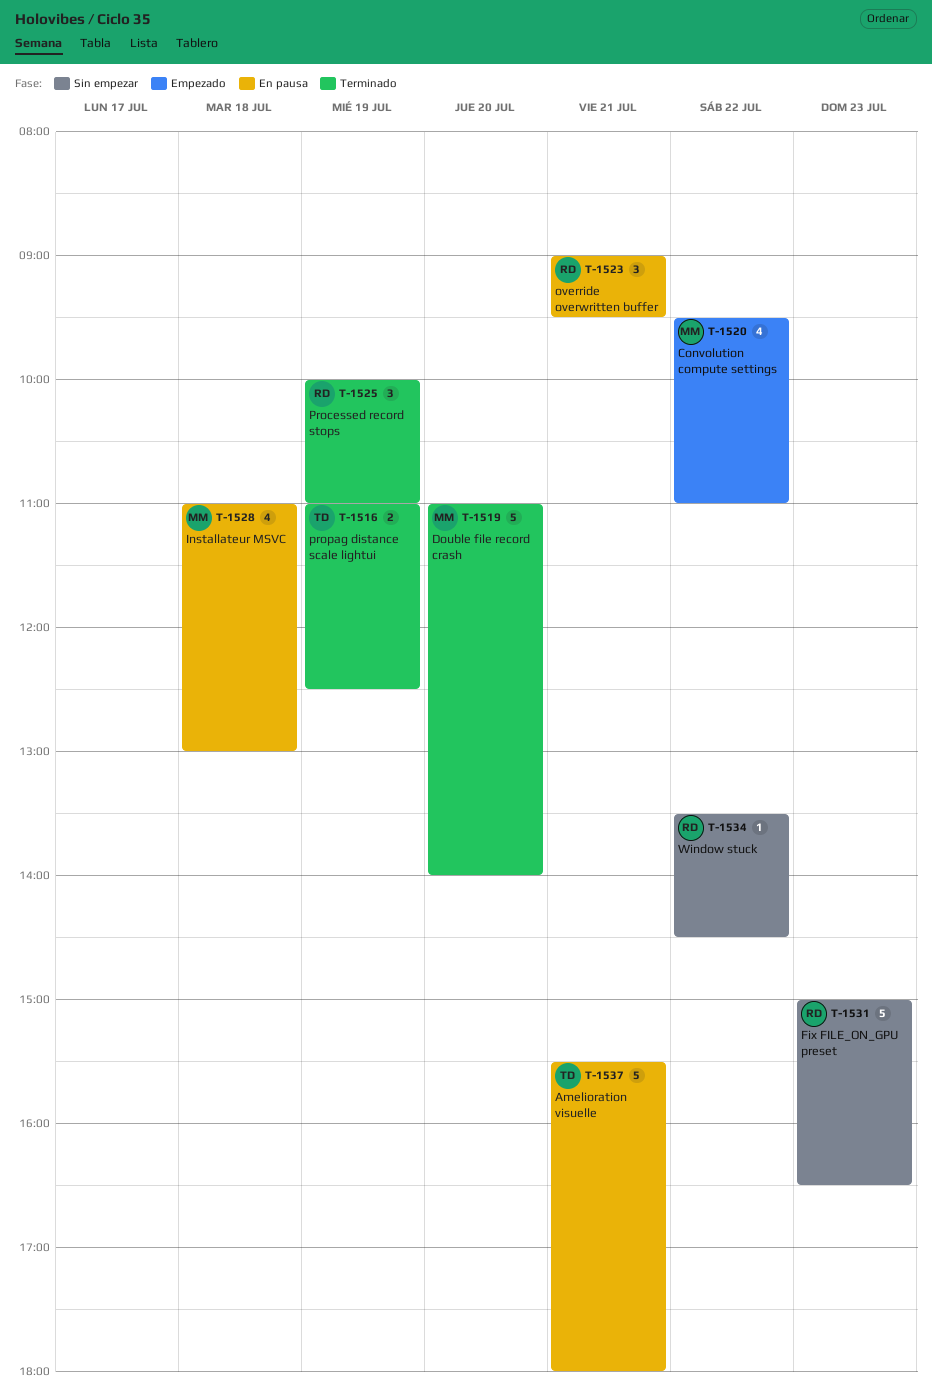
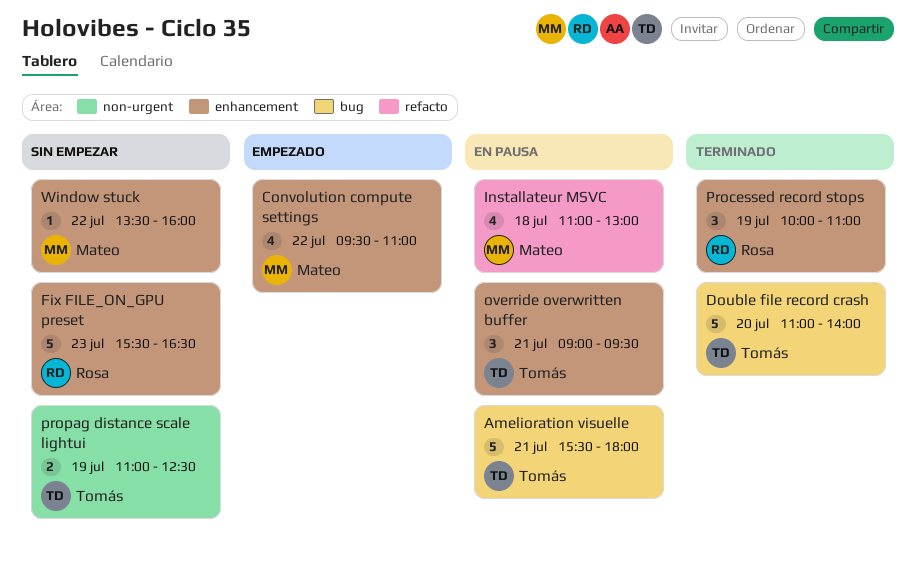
Double file record crash, owner: Mateo -> Tomás
Fix FILE_ON_GPU preset, begins: 15:00 -> 15:30
override overwritten buffer, owner: Rosa -> Tomás
propag distance scale lightui, status: Terminado -> Sin empezar
Window stuck, owner: Rosa -> Mateo
Window stuck, ends: 14:30 -> 16:00

